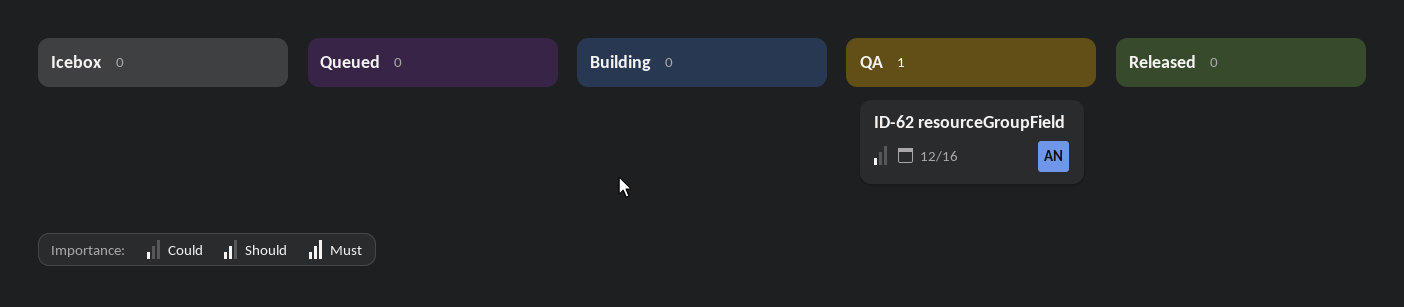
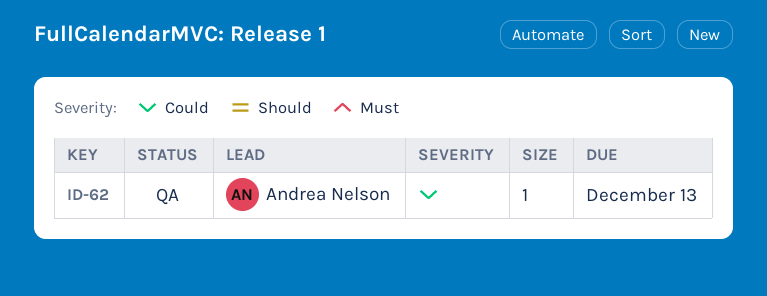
ID-62, due: Dec 16 -> Dec 13

